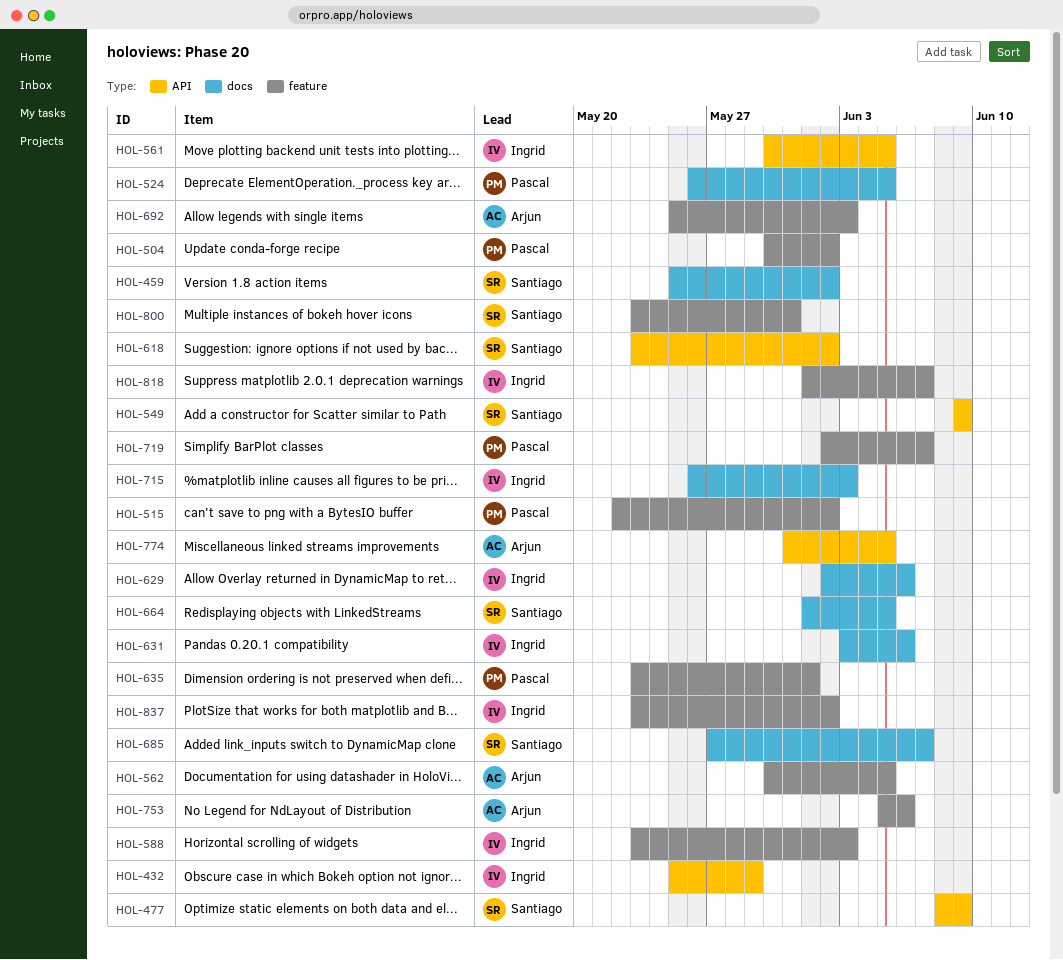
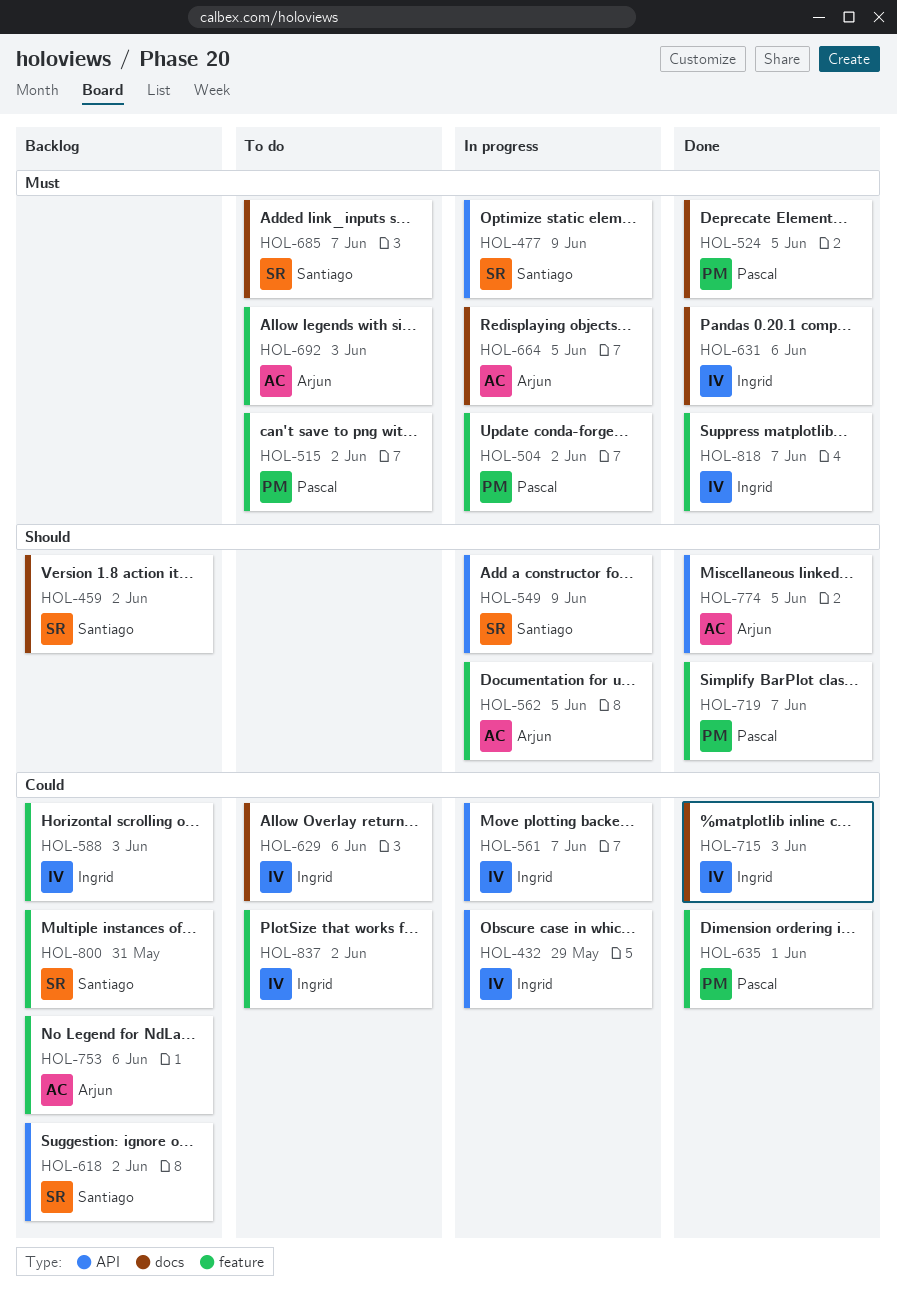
HOL-561, due: Jun 5 -> Jun 7
HOL-664, owner: Santiago -> Arjun

